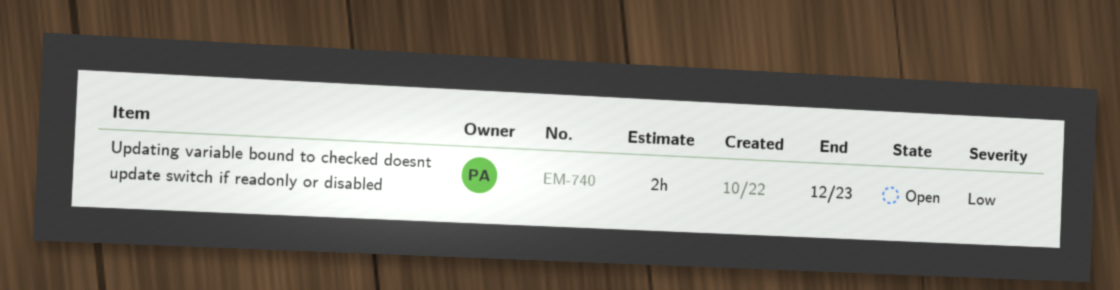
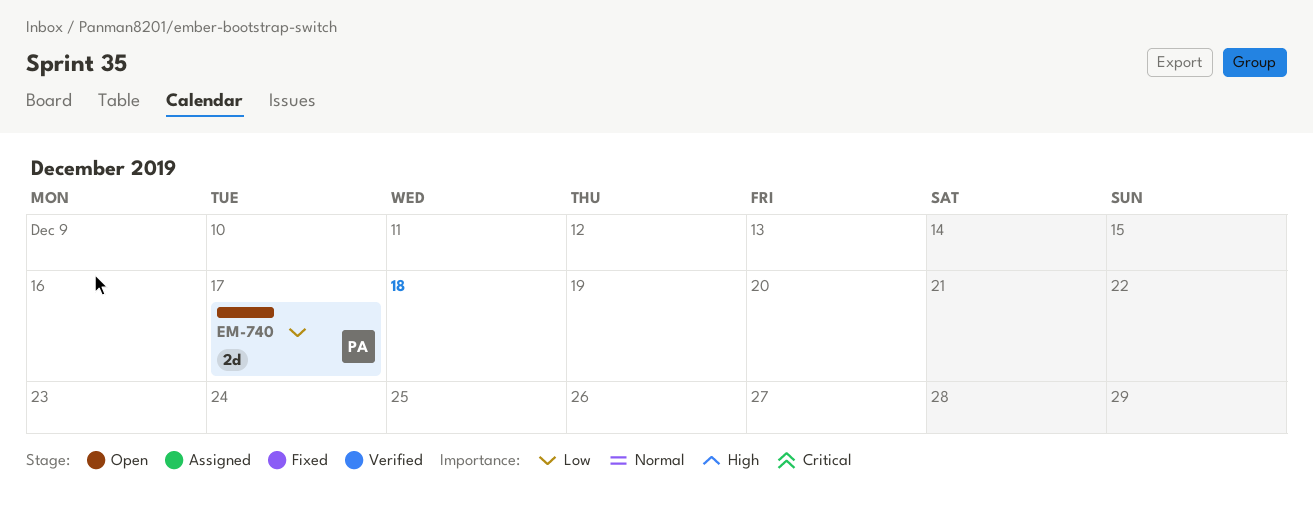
EM-740, estimate: 2h -> 2d
EM-740, due: Dec 23 -> Dec 17

